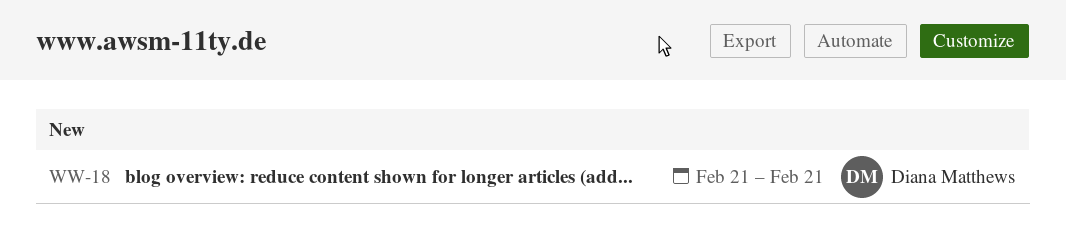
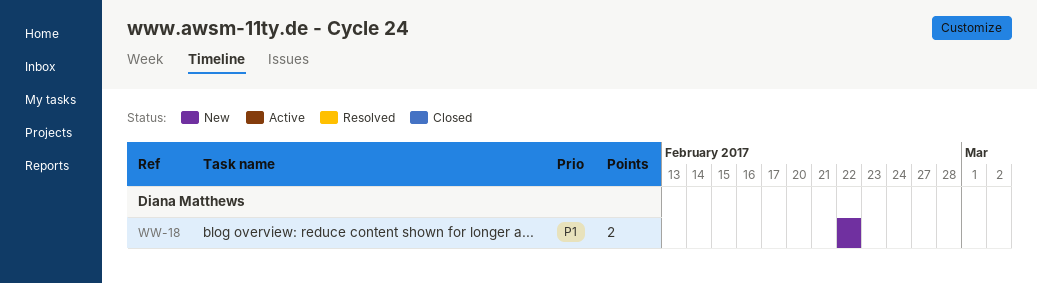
WW-18, start: Feb 21 -> Feb 22
WW-18, due: Feb 21 -> Feb 22

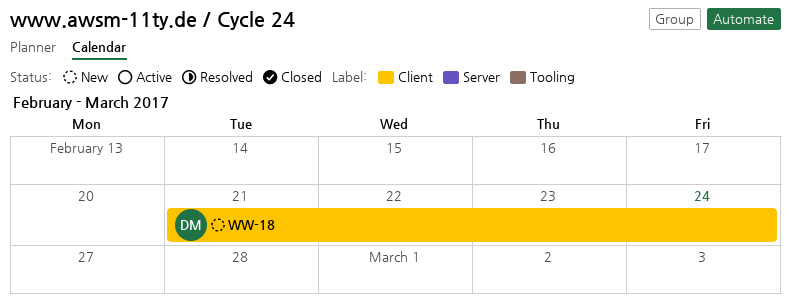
WW-18, start: Feb 22 -> Feb 21
WW-18, due: Feb 22 -> Feb 24

